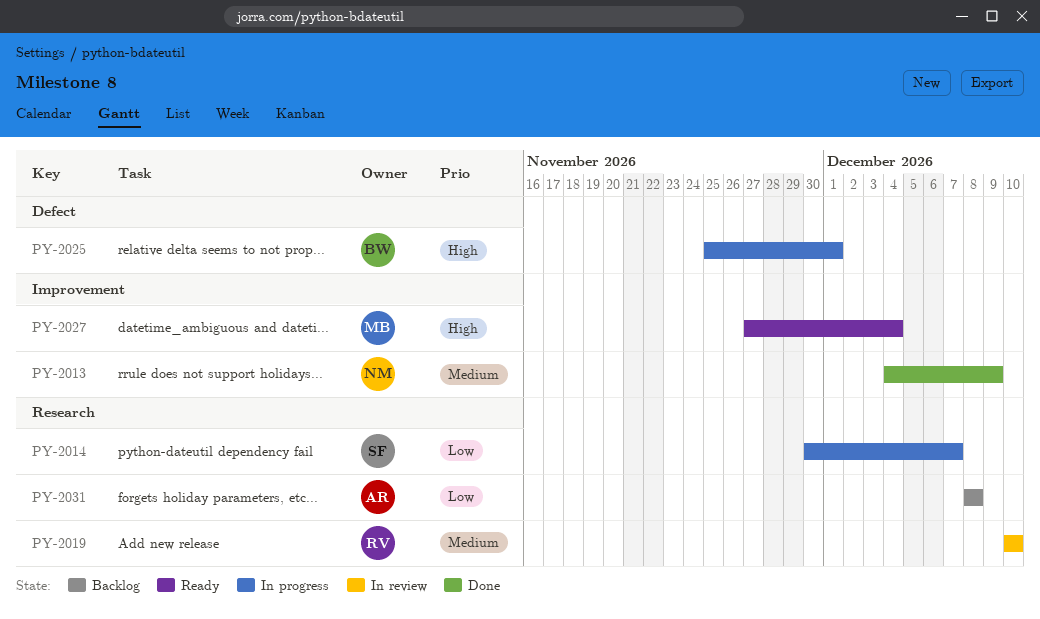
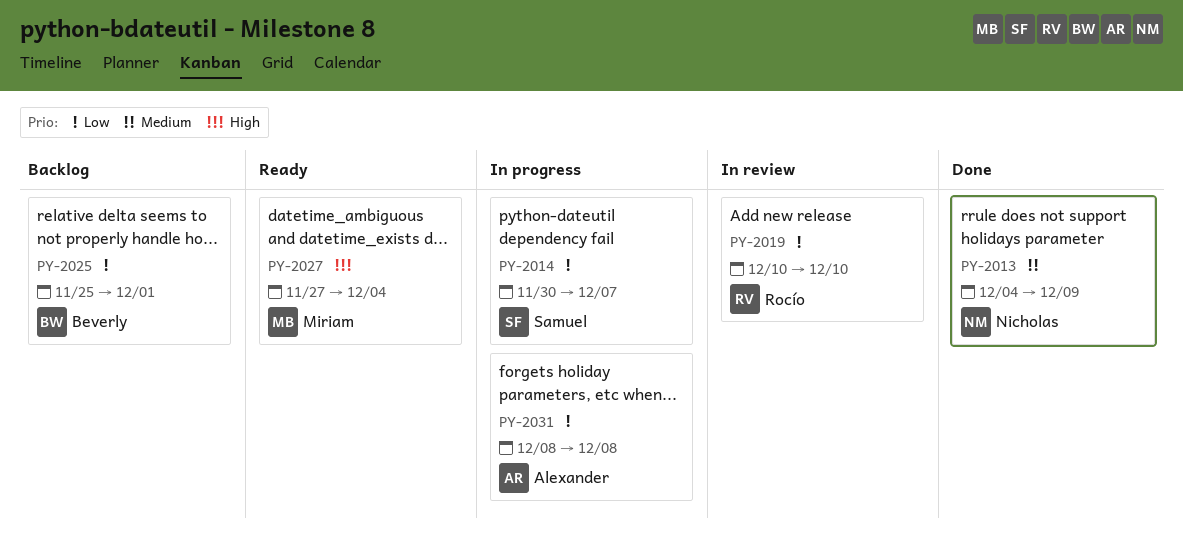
PY-2019, priority: Medium -> Low
PY-2025, status: In progress -> Backlog
PY-2025, priority: High -> Low
PY-2031, status: Backlog -> In progress

